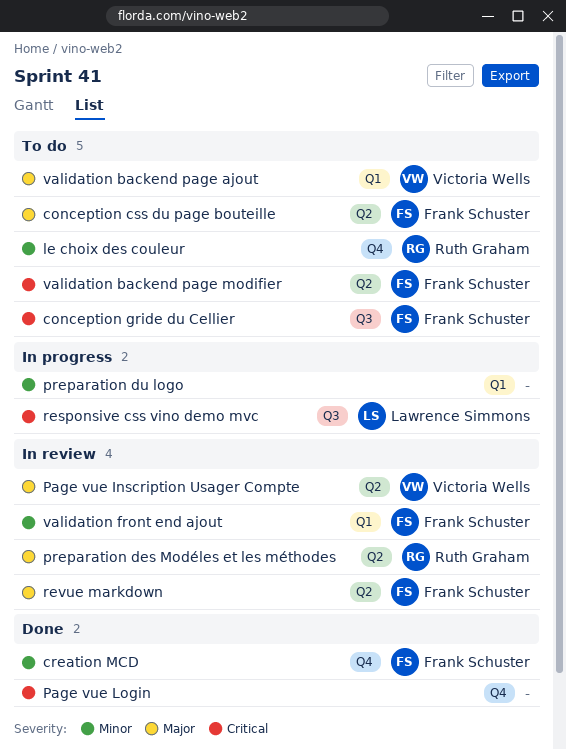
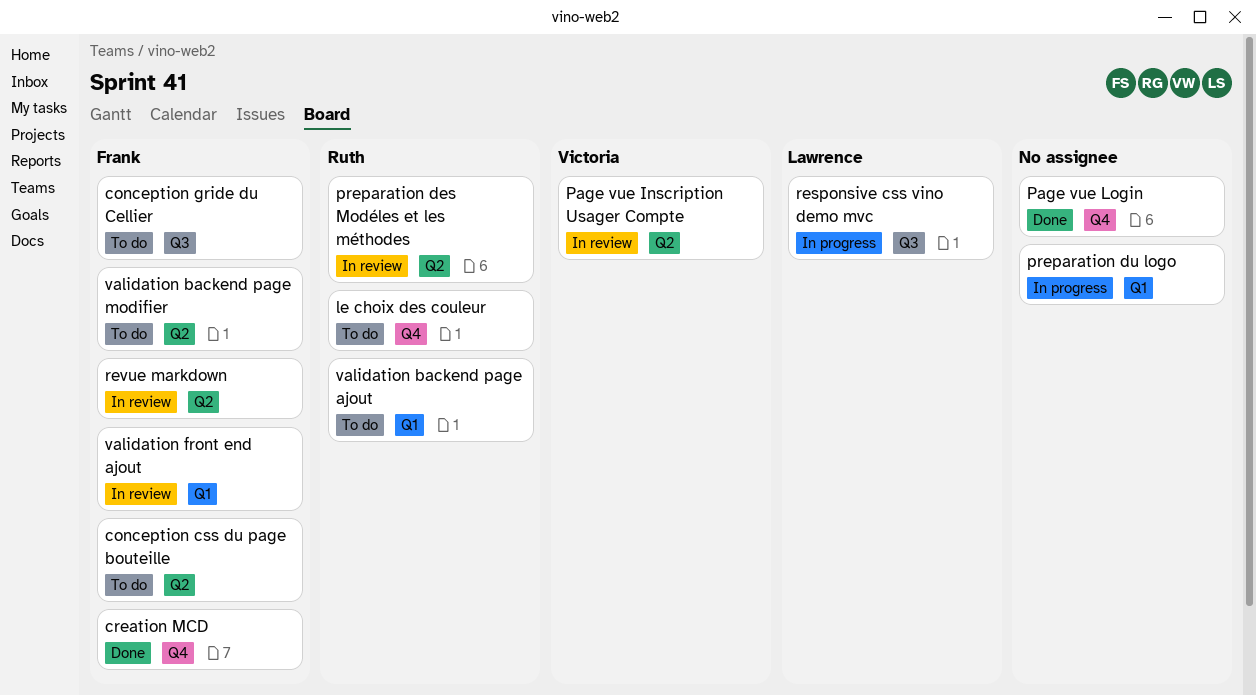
validation backend page ajout, owner: Victoria Wells -> Ruth Graham

